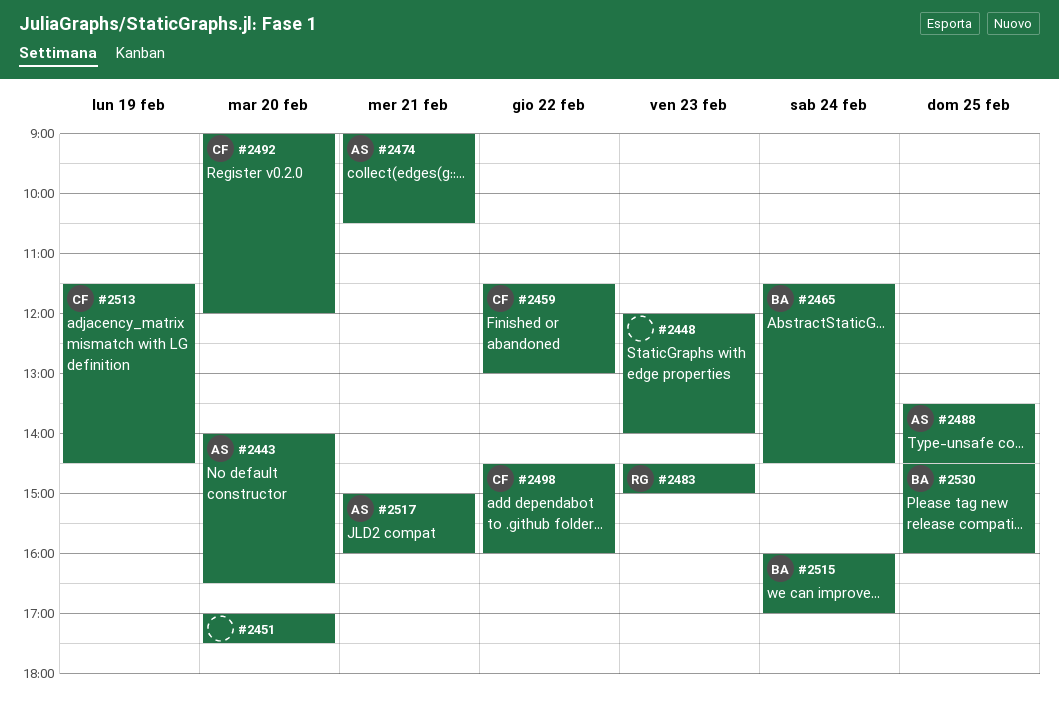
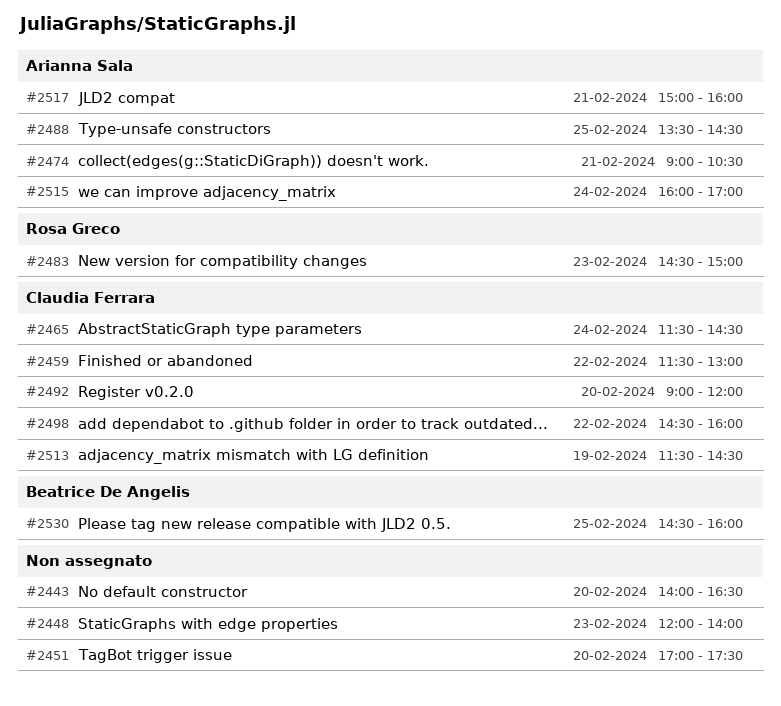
#2443, owner: Arianna Sala -> none
#2465, owner: Beatrice De Angelis -> Claudia Ferrara
#2515, owner: Beatrice De Angelis -> Arianna Sala

